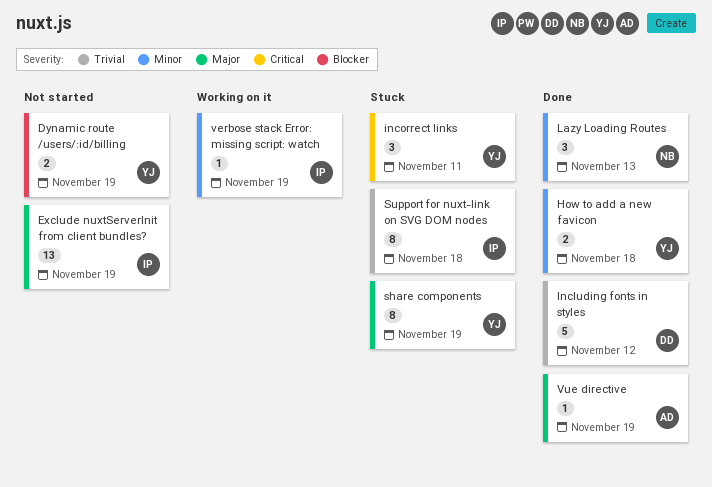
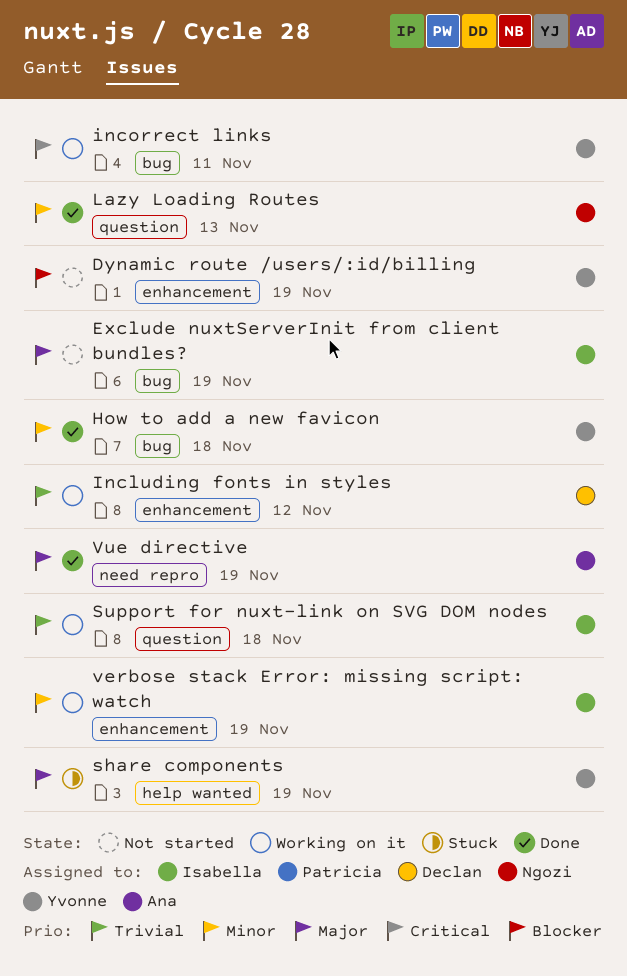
Including fonts in styles, status: Done -> Working on it
incorrect links, status: Stuck -> Working on it
Support for nuxt-link on SVG DOM nodes, status: Stuck -> Working on it

